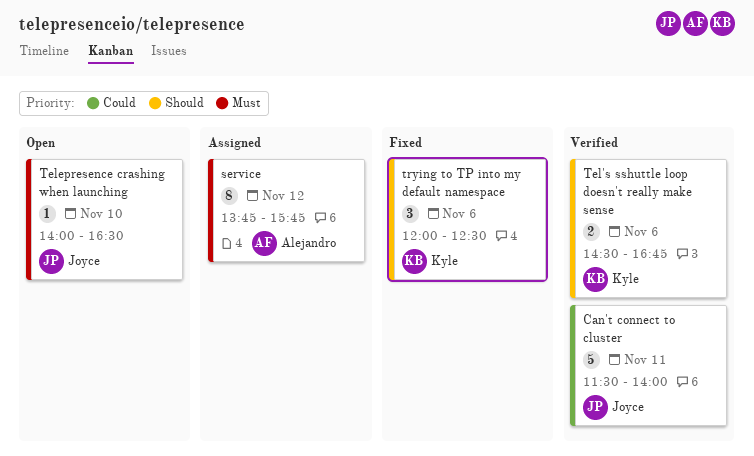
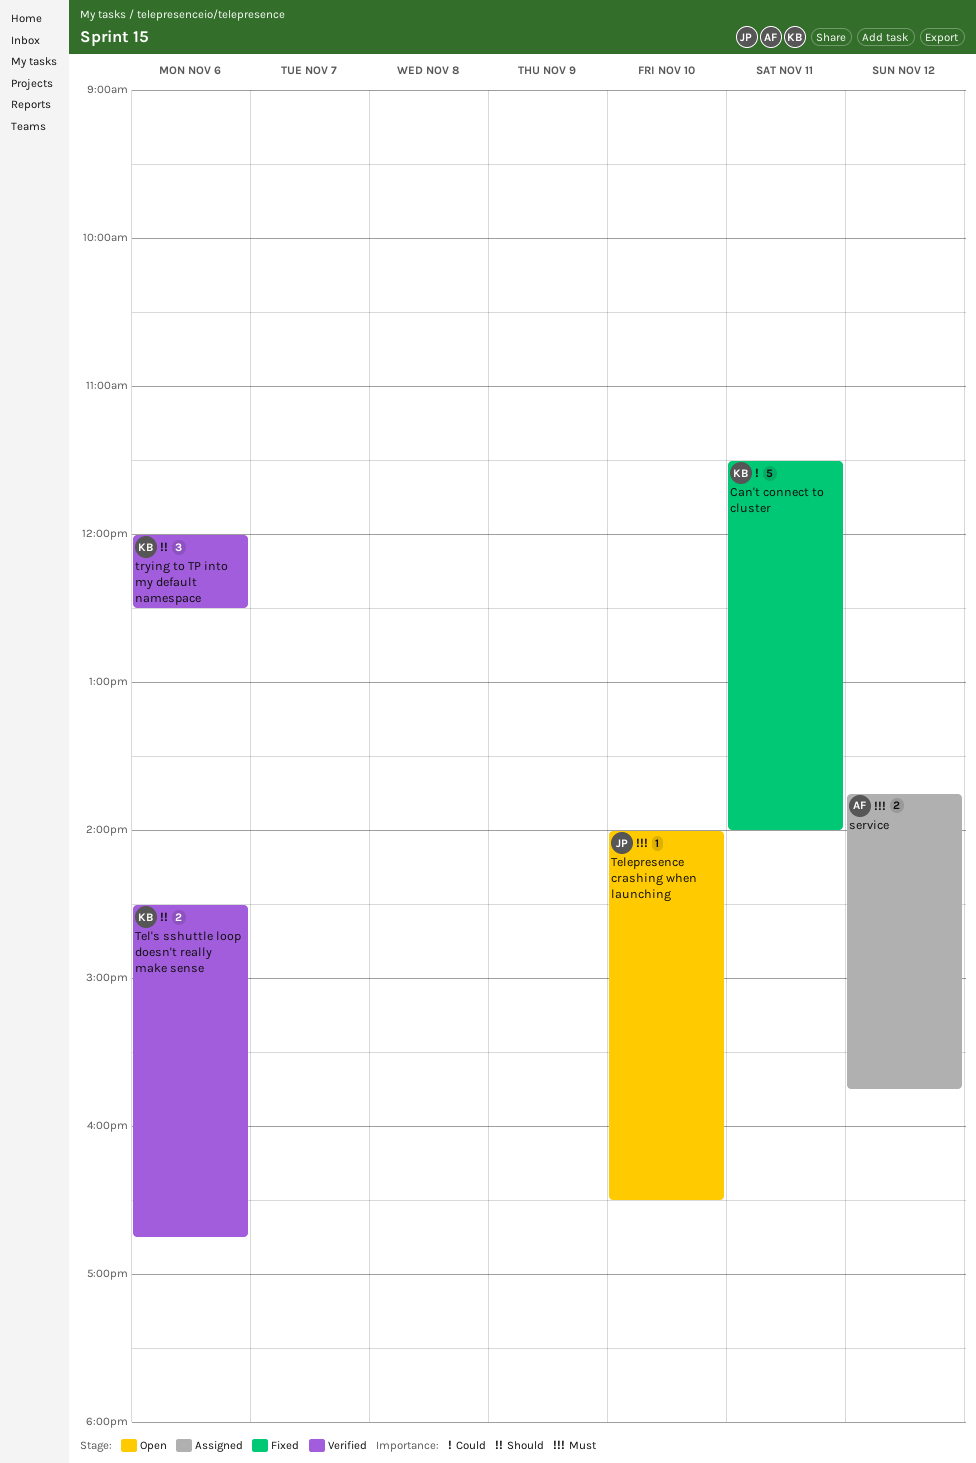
Can't connect to cluster, status: Verified -> Fixed
Can't connect to cluster, owner: Joyce -> Kyle
service, estimate: 8 -> 2
trying to TP into my default namespace, status: Fixed -> Verified

